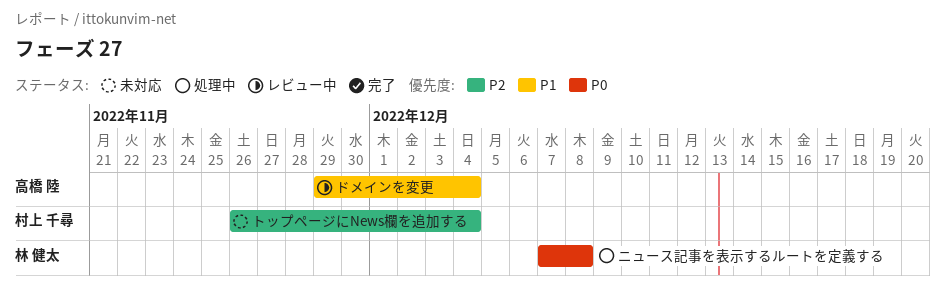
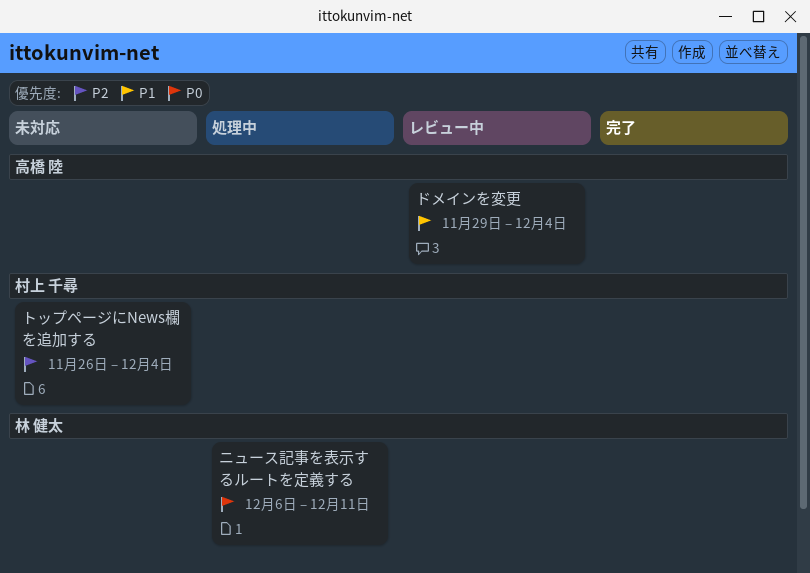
ニュース記事を表示するルートを定義する, start: Dec 7 -> Dec 6
ニュース記事を表示するルートを定義する, due: Dec 8 -> Dec 11

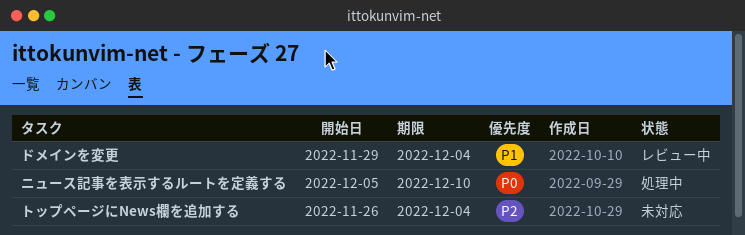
ニュース記事を表示するルートを定義する, start: Dec 6 -> Dec 5
ニュース記事を表示するルートを定義する, due: Dec 11 -> Dec 10

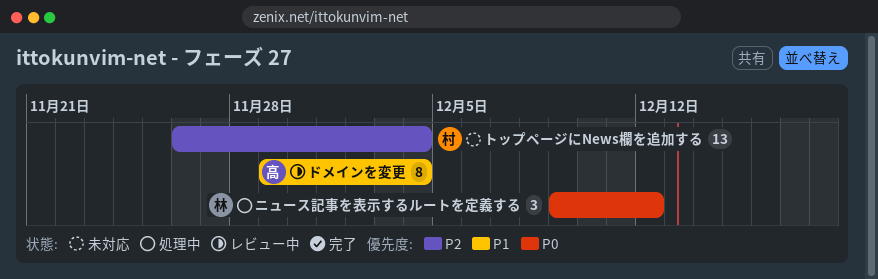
ニュース記事を表示するルートを定義する, start: Dec 5 -> Dec 9
ニュース記事を表示するルートを定義する, due: Dec 10 -> Dec 12

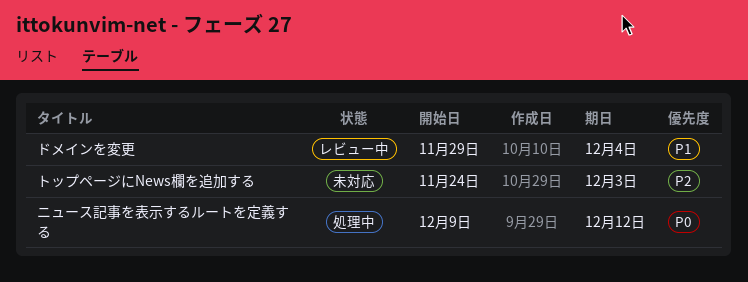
トップページにNews欄を追加する, start: Nov 26 -> Nov 24
トップページにNews欄を追加する, due: Dec 4 -> Dec 3

